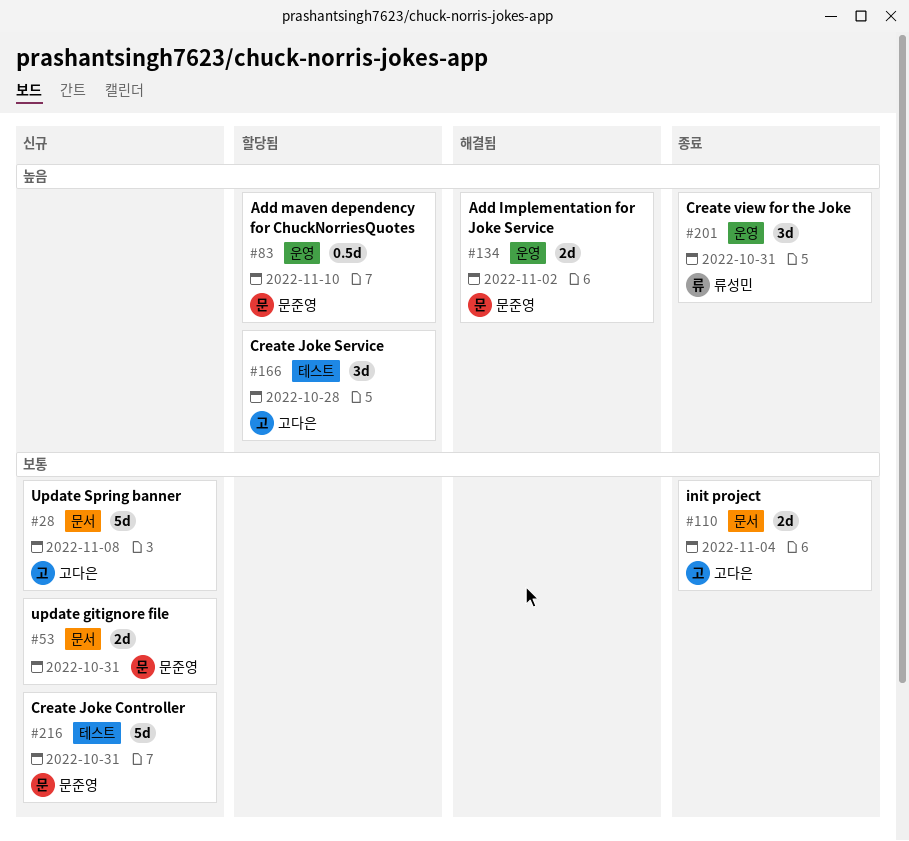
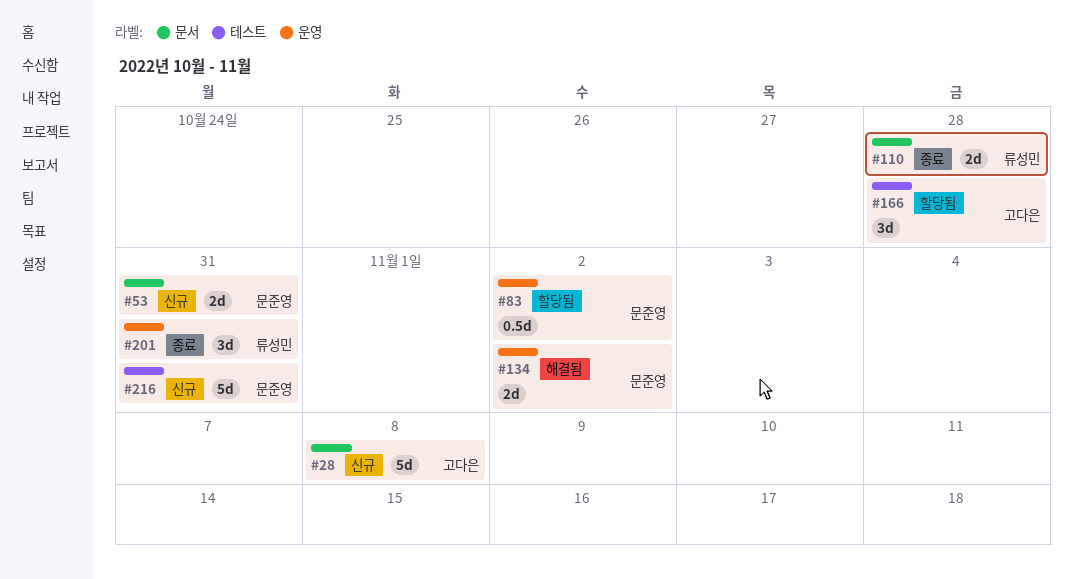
#83, due: Nov 10 -> Nov 2
#110, owner: 고다은 -> 류성민
#110, due: Nov 4 -> Oct 28

